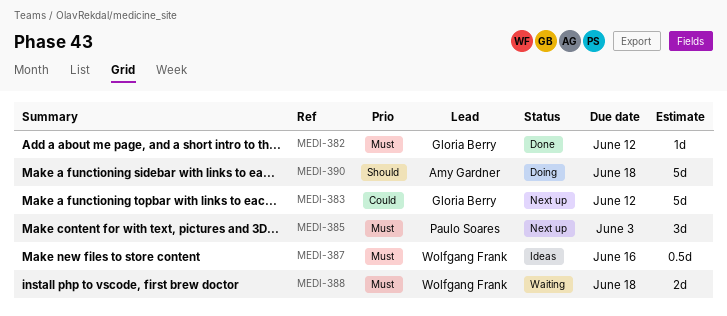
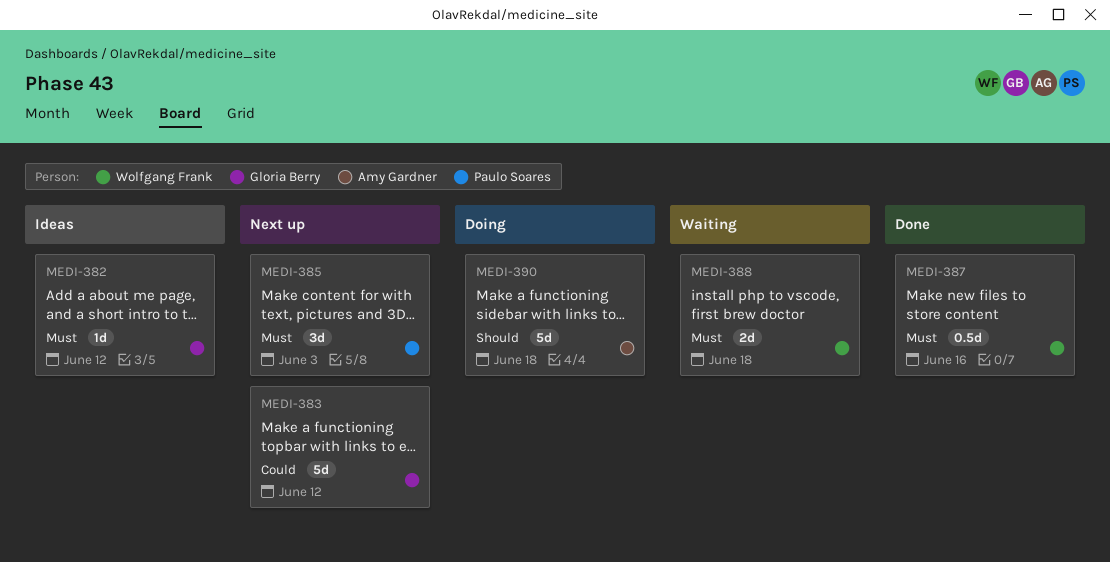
MEDI-382, status: Done -> Ideas
MEDI-387, status: Ideas -> Done

